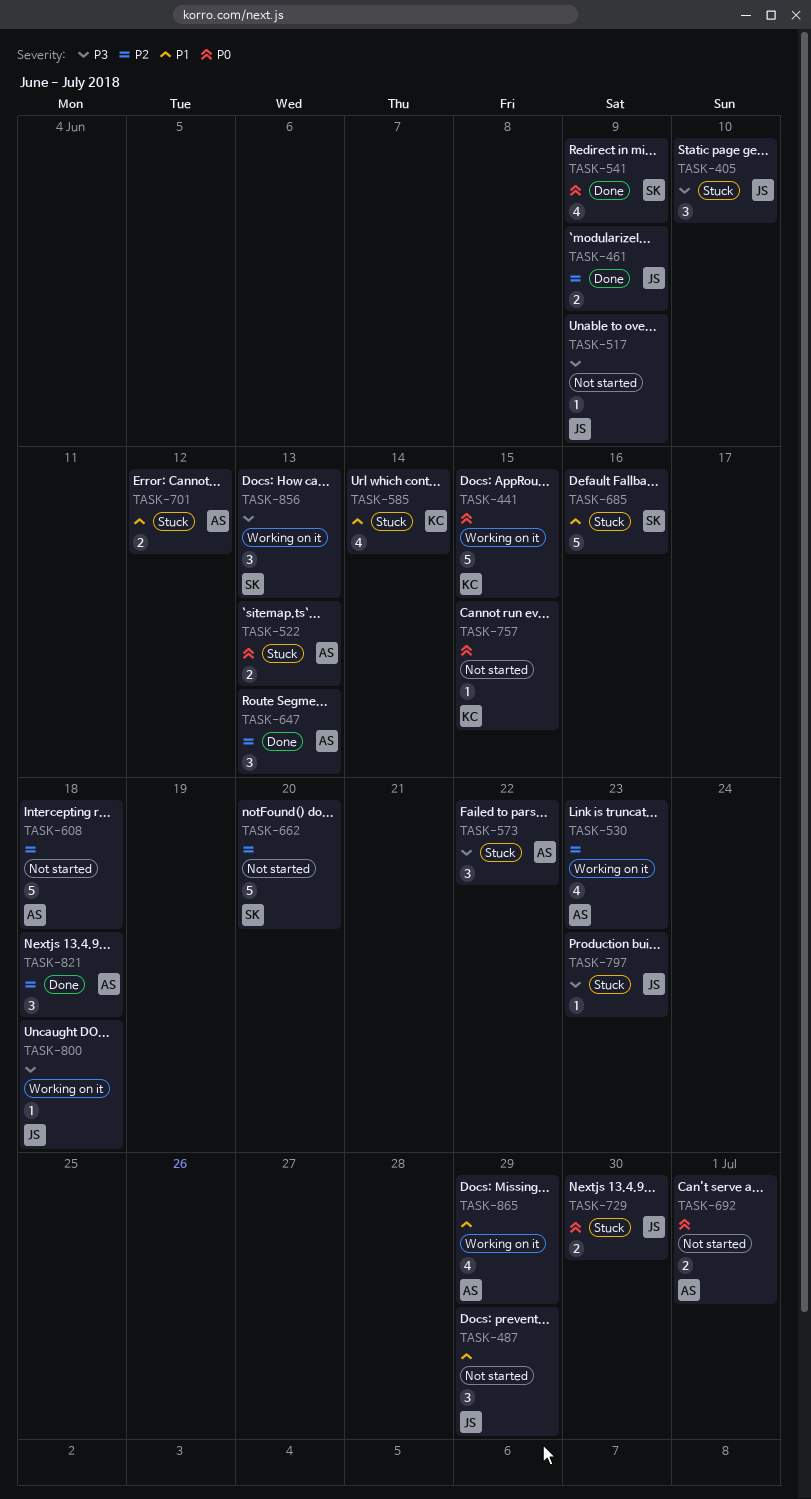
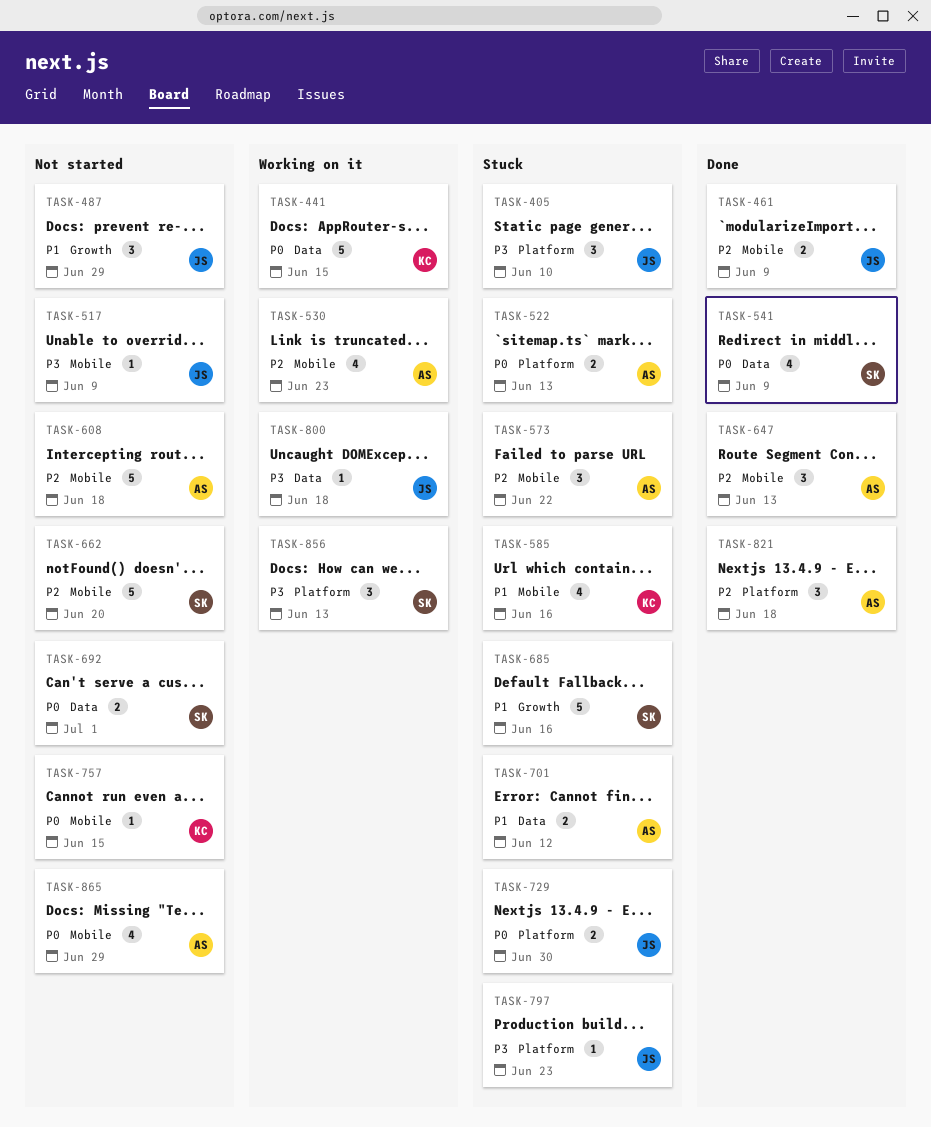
TASK-573, priority: P3 -> P2
TASK-585, due: Jun 14 -> Jun 16
TASK-692, owner: AS -> SK
TASK-865, status: Working on it -> Not started
TASK-865, priority: P1 -> P0

